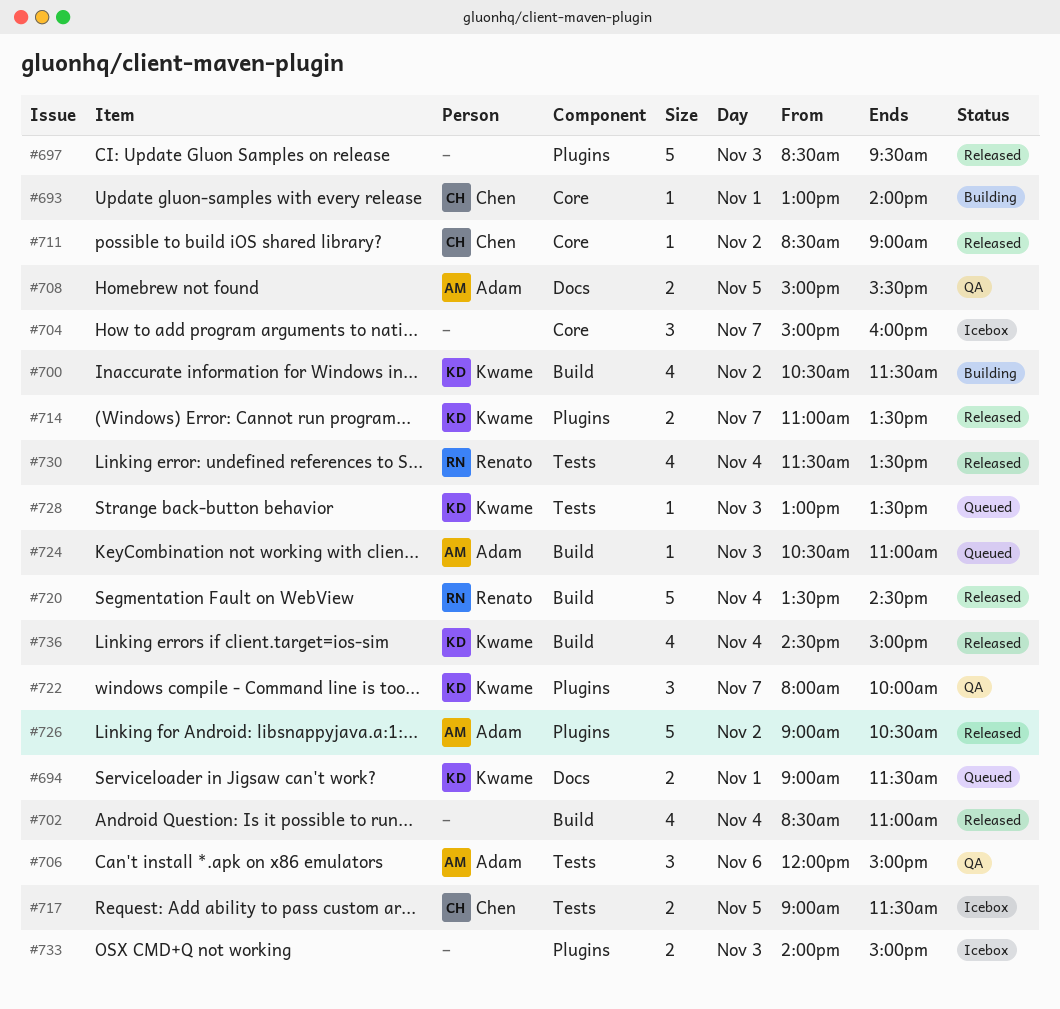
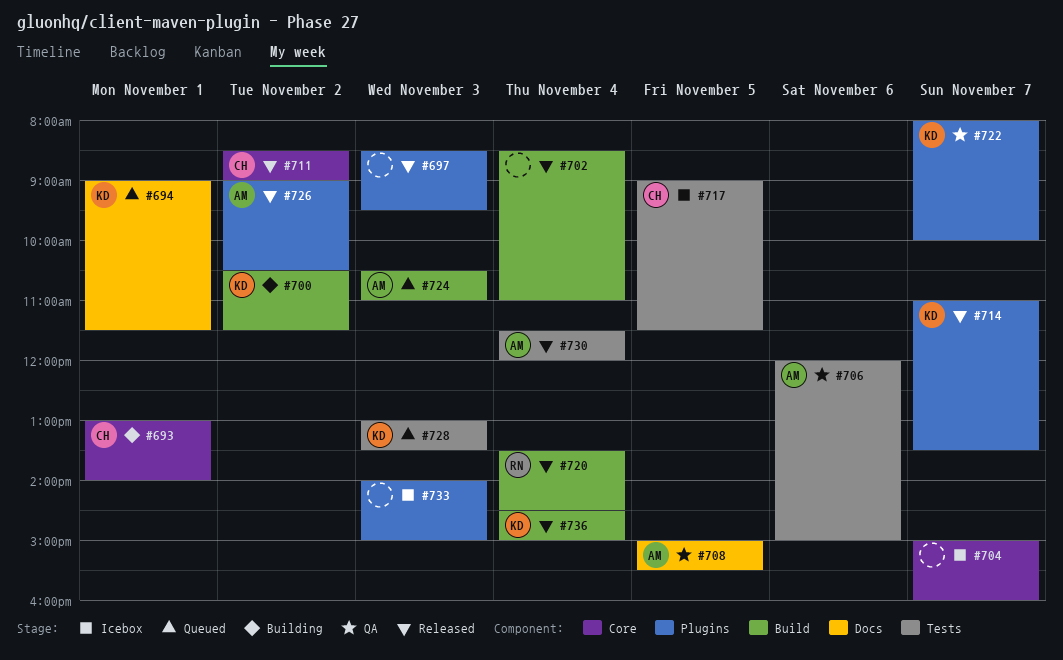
#730, owner: Renato -> Adam
#730, ends: 13:30 -> 12:00

